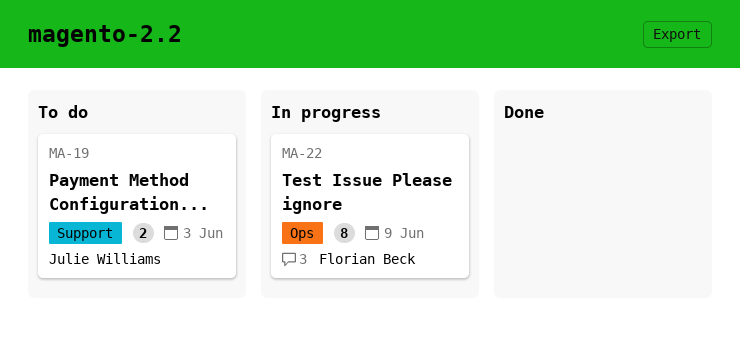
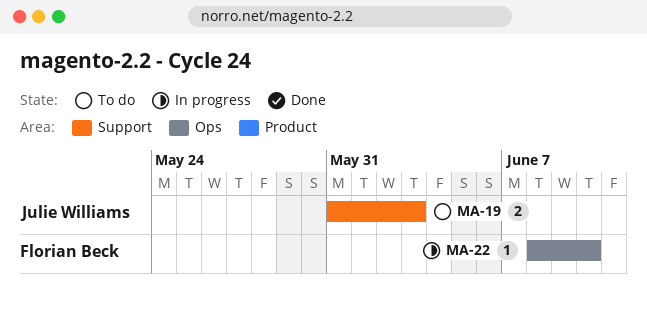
MA-22, estimate: 8 -> 1
MA-22, due: Jun 9 -> Jun 10

